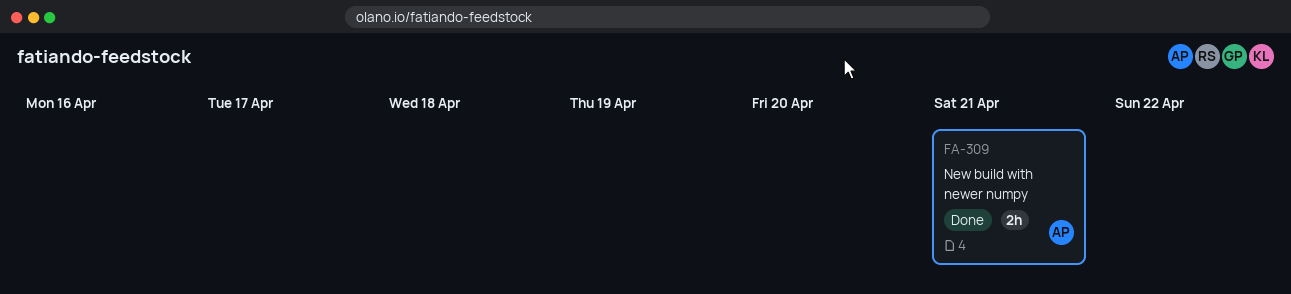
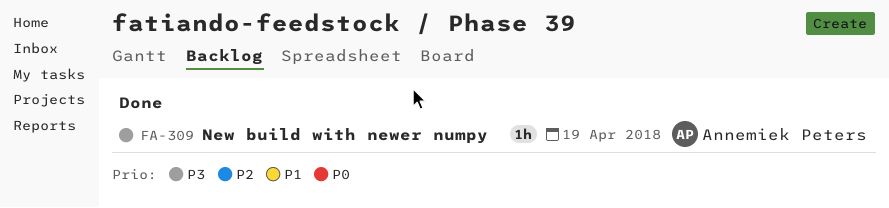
FA-309, estimate: 2h -> 1h
FA-309, due: Apr 21 -> Apr 19

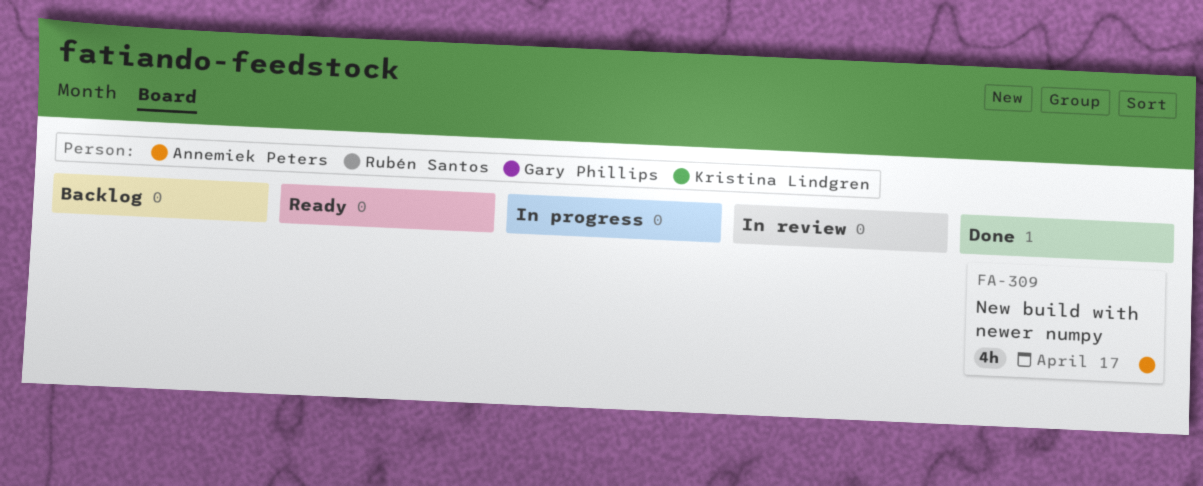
FA-309, estimate: 1h -> 4h
FA-309, due: Apr 19 -> Apr 17

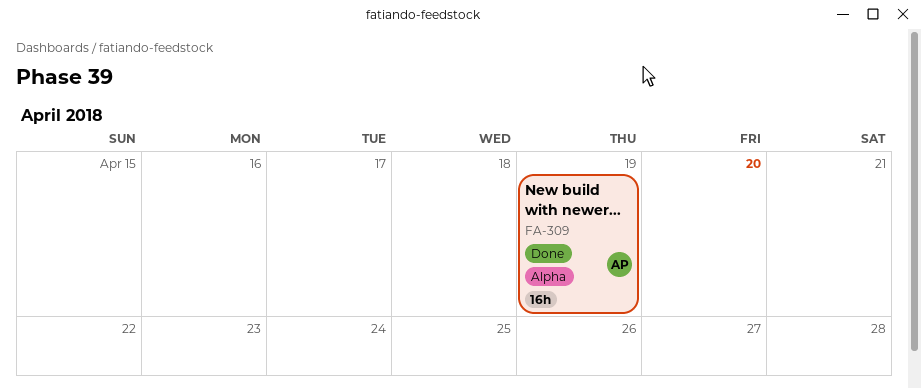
FA-309, estimate: 4h -> 16h
FA-309, due: Apr 17 -> Apr 19

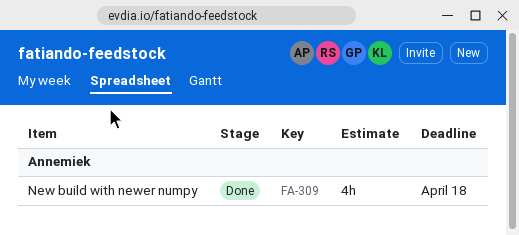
FA-309, estimate: 16h -> 4h
FA-309, due: Apr 19 -> Apr 18

